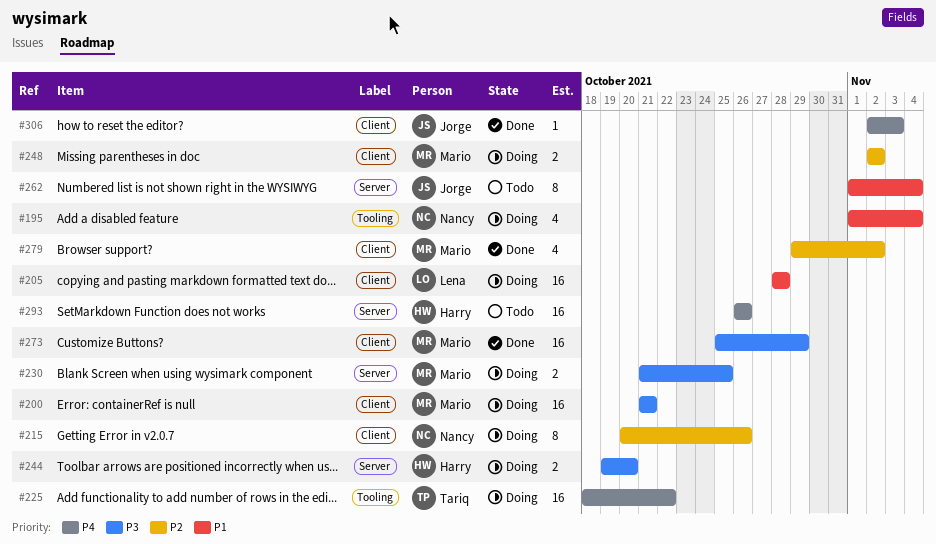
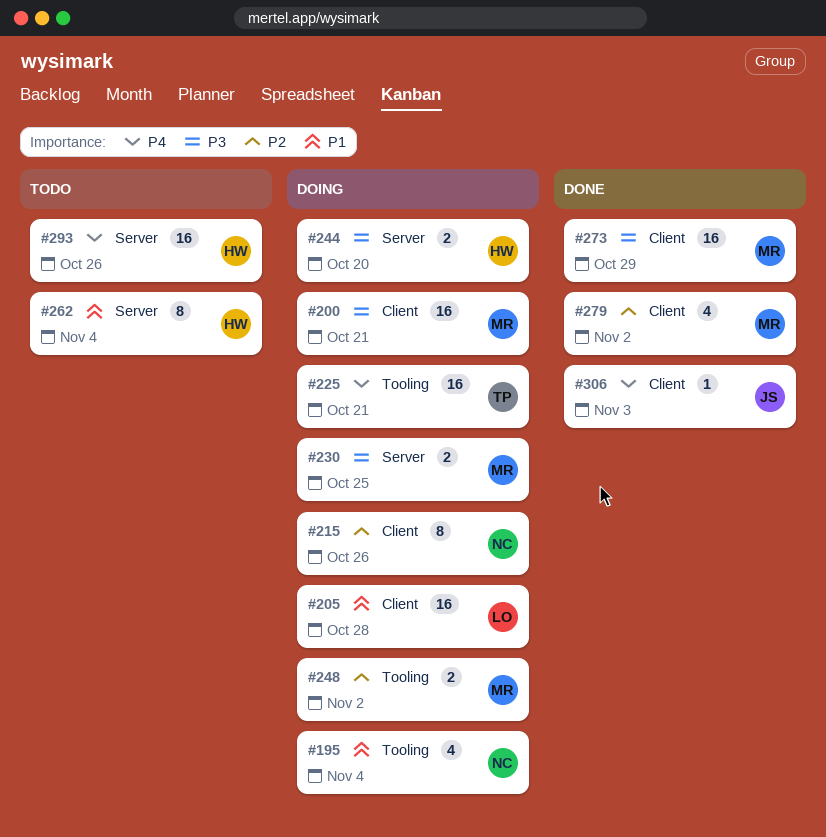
#225, due: Oct 22 -> Oct 21
#248, label: Client -> Tooling
#262, owner: Jorge -> Harry

